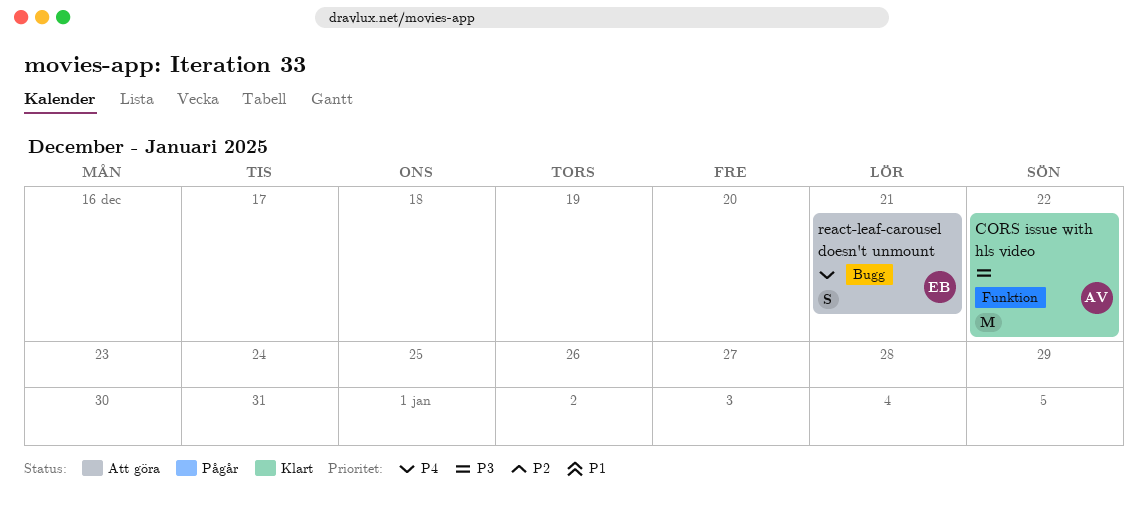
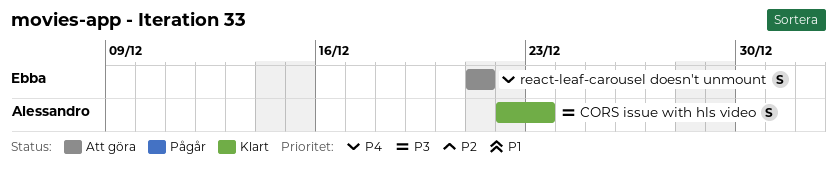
CORS issue with hls video, estimate: M -> S
CORS issue with hls video, due: Dec 22 -> Dec 23

